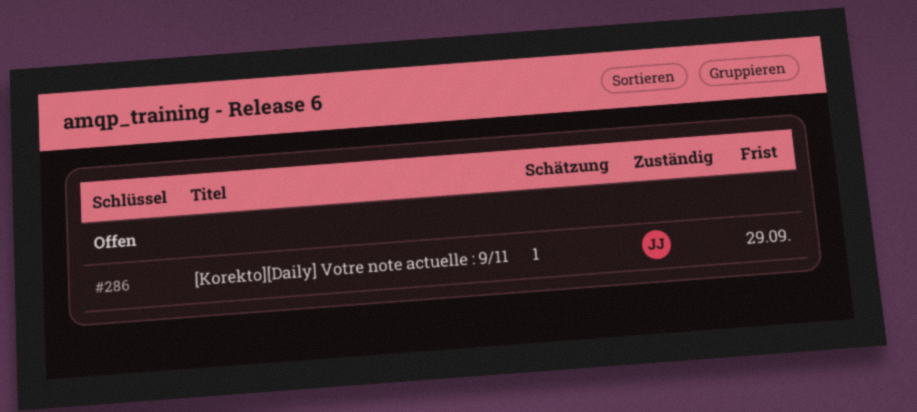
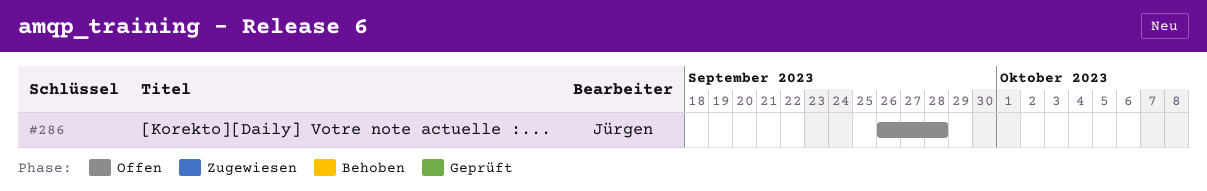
#286, due: Sep 29 -> Sep 28

